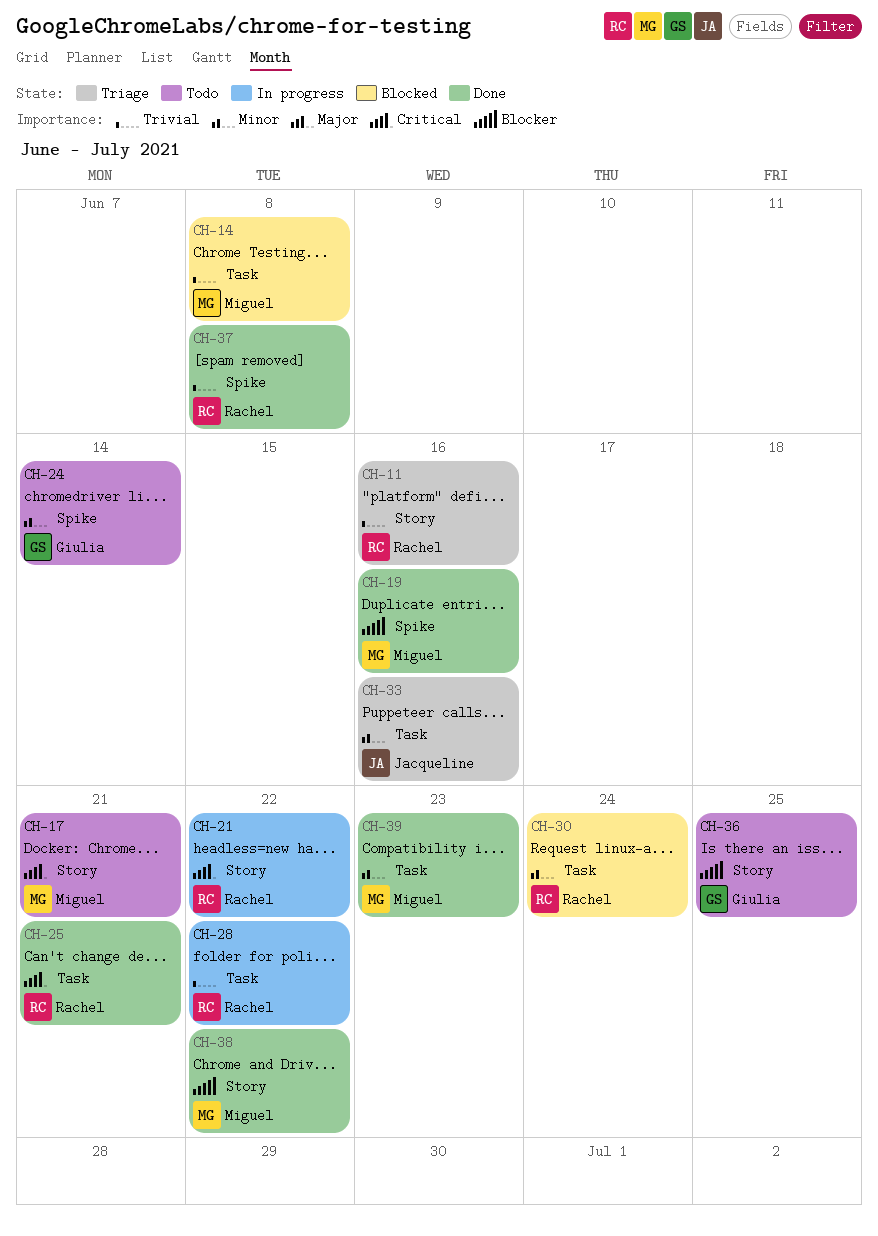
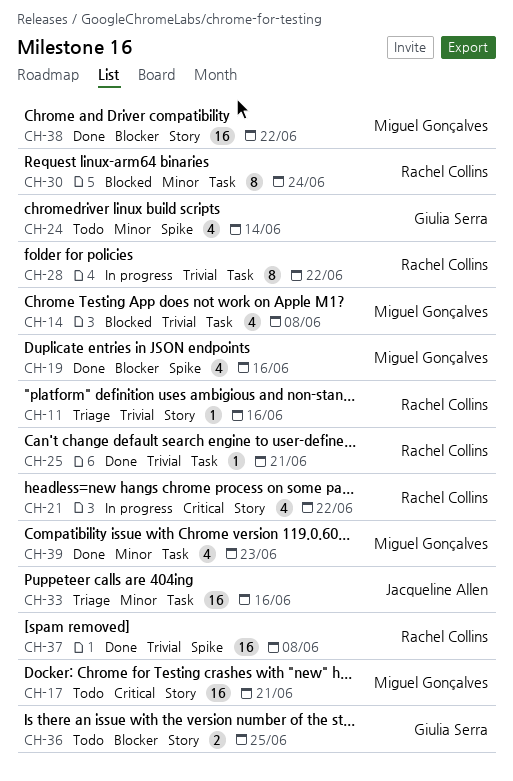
CH-25, priority: Critical -> Trivial

